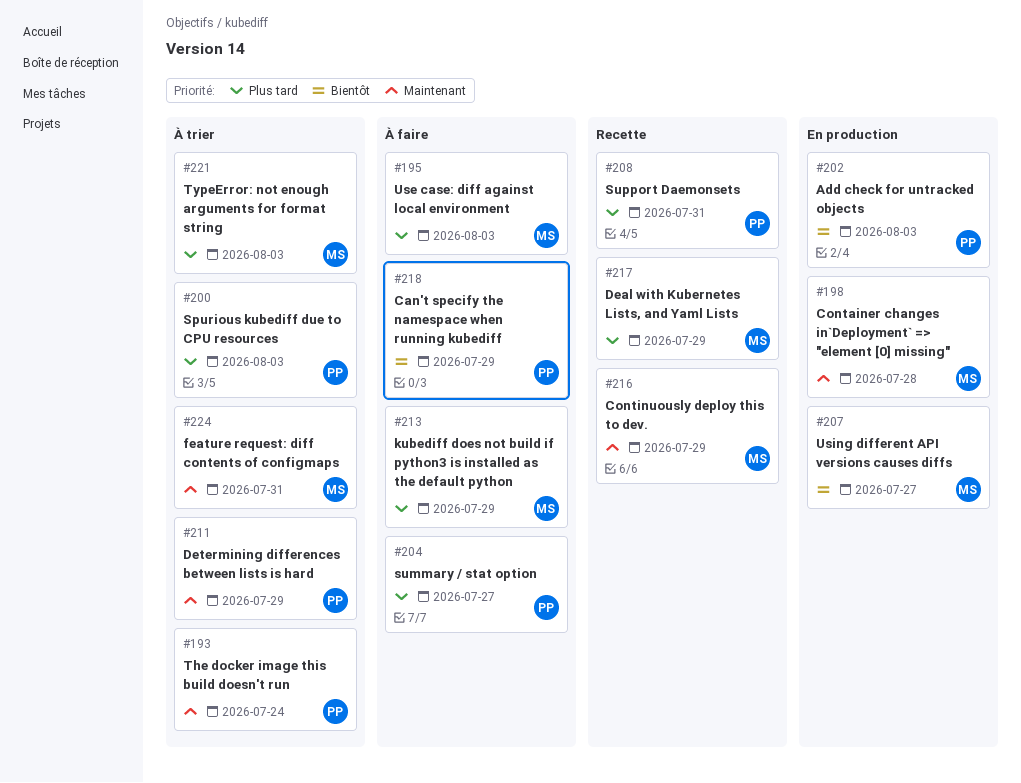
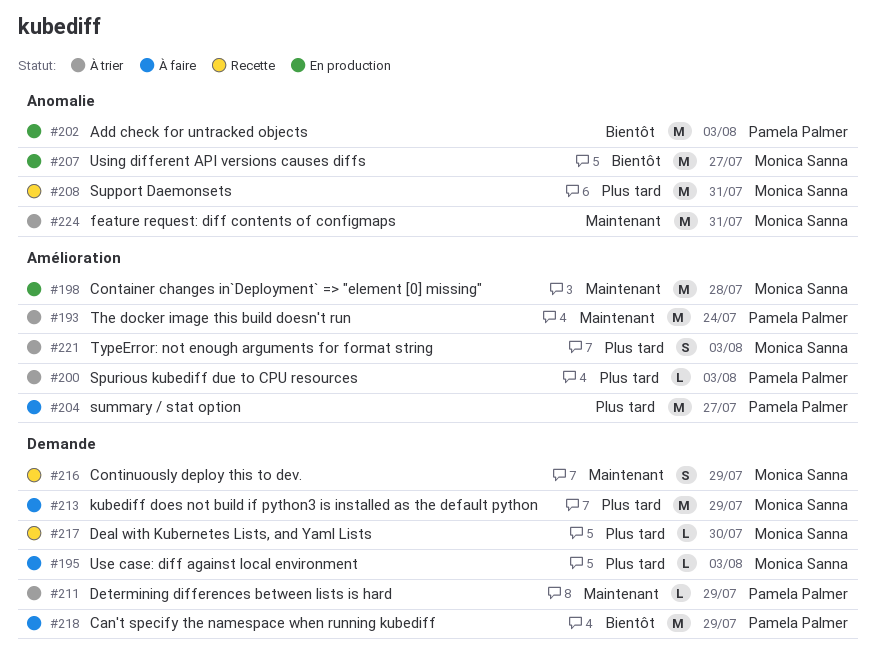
#208, owner: Pamela Palmer -> Monica Sanna
#217, due: Jul 29 -> Jul 30

